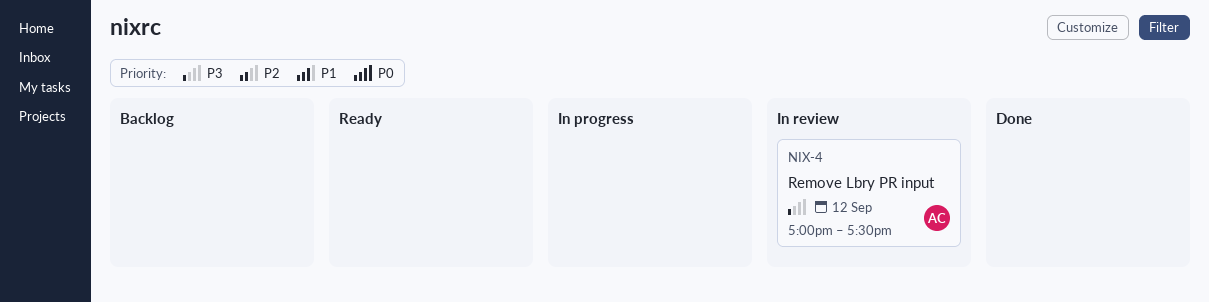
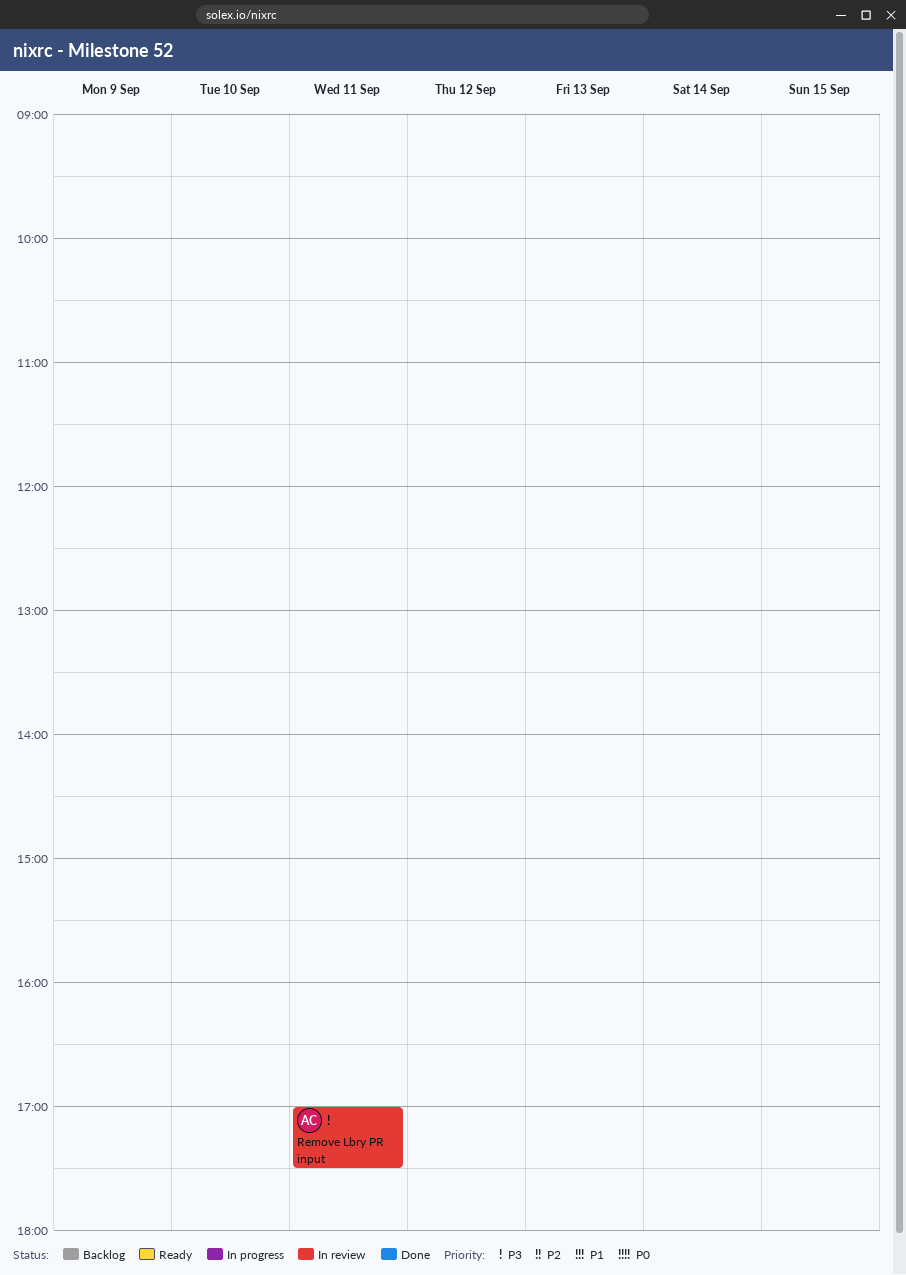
Remove Lbry PR input, day: Sep 12 -> Sep 11

